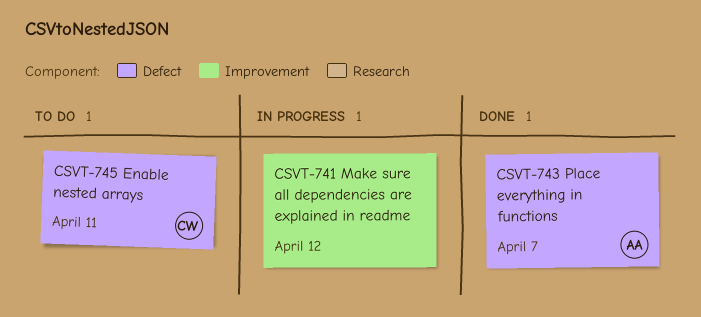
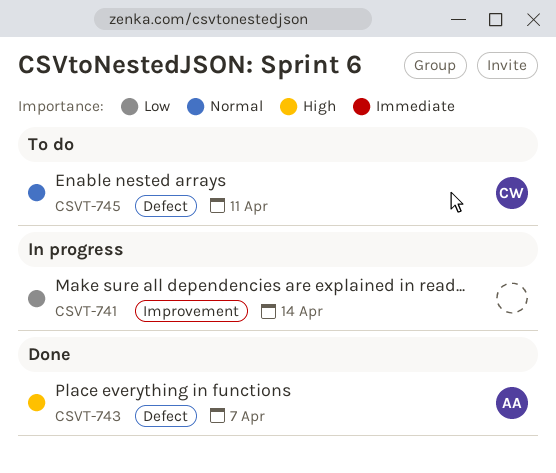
CSVT-741, due: Apr 12 -> Apr 14

